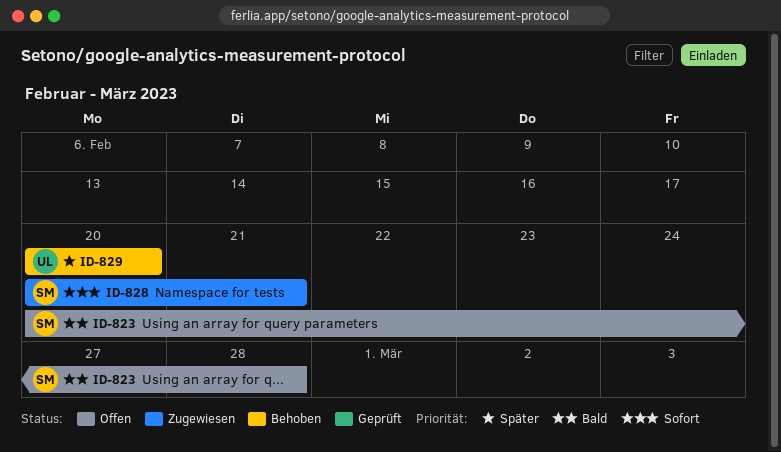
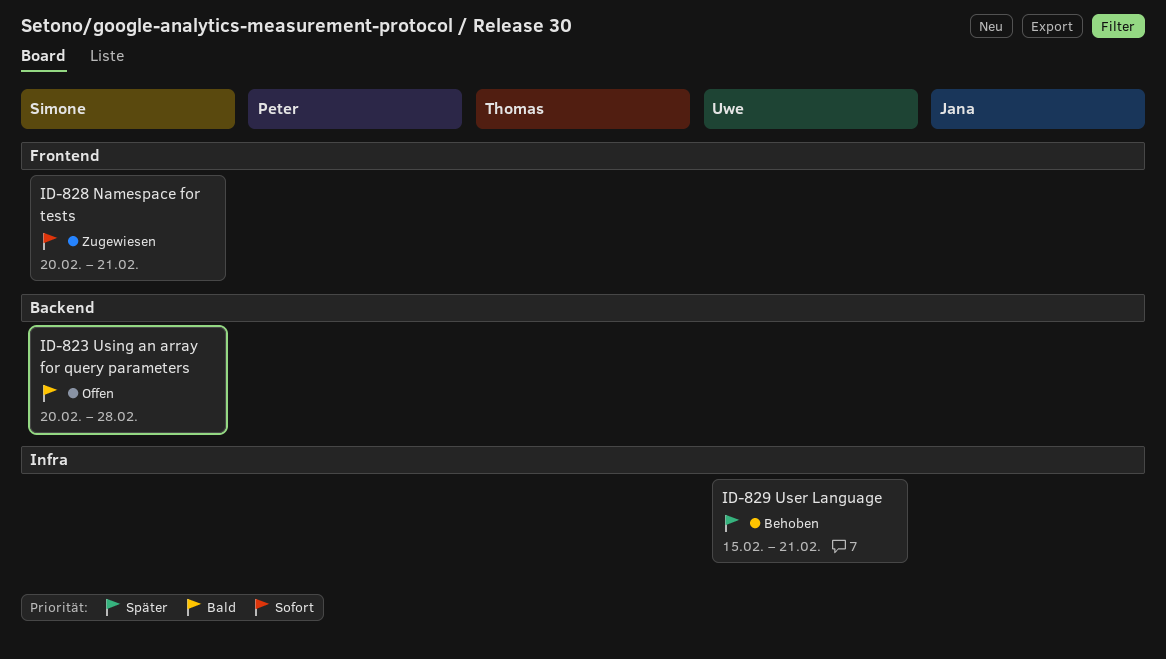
ID-829, start: Feb 20 -> Feb 15
ID-829, due: Feb 20 -> Feb 21

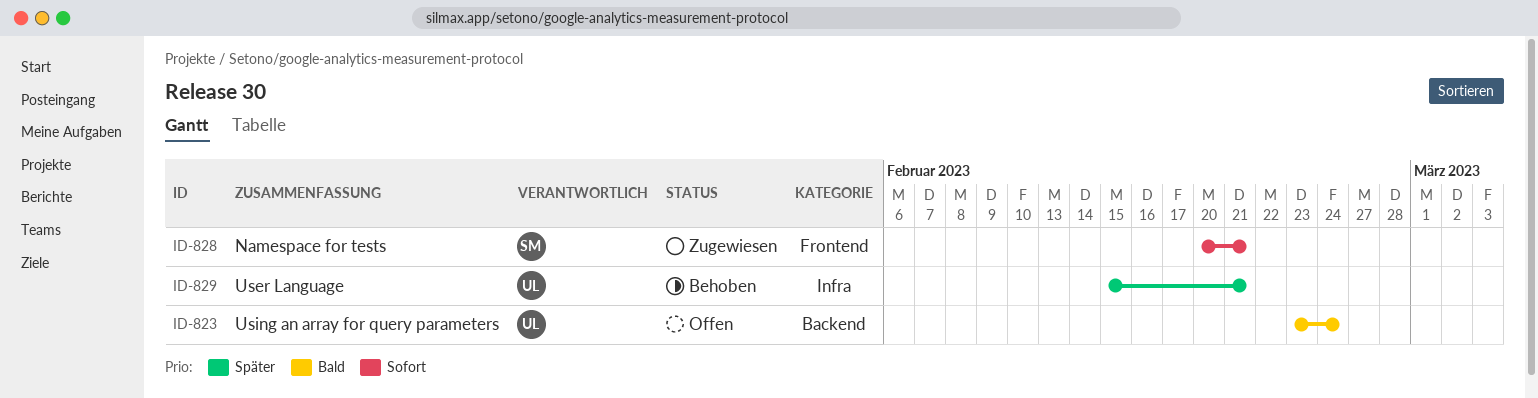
ID-823, owner: Simone -> Uwe
ID-823, start: Feb 20 -> Feb 23
ID-823, due: Feb 28 -> Feb 24

